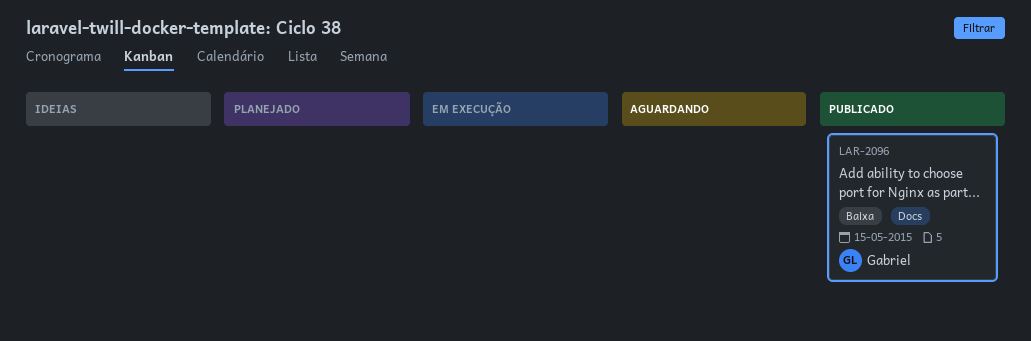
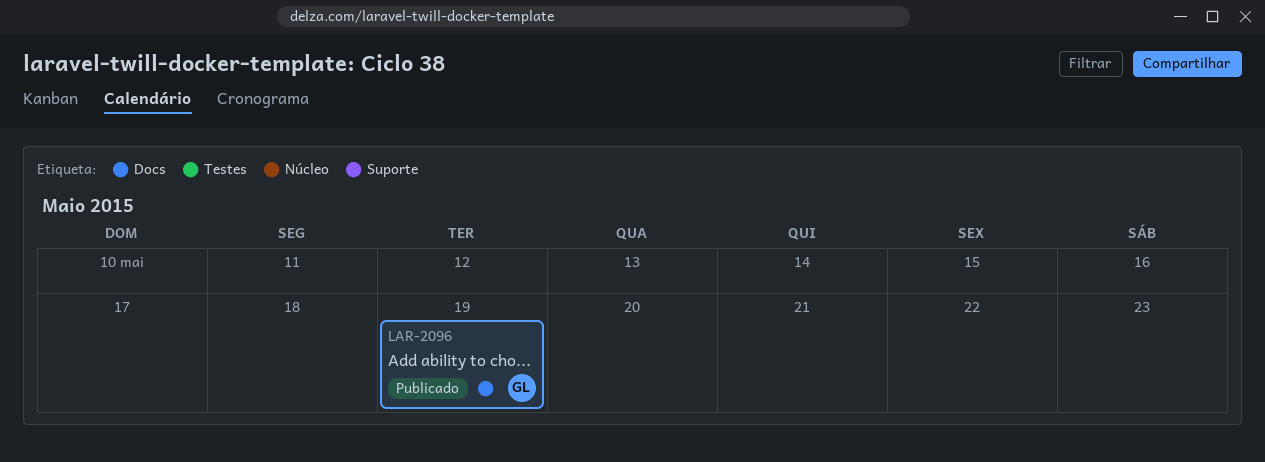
LAR-2096, due: May 15 -> May 19

